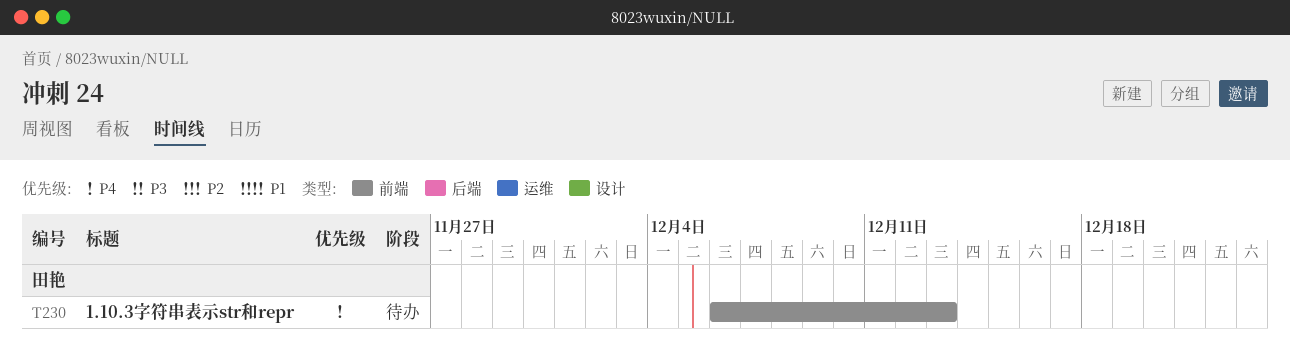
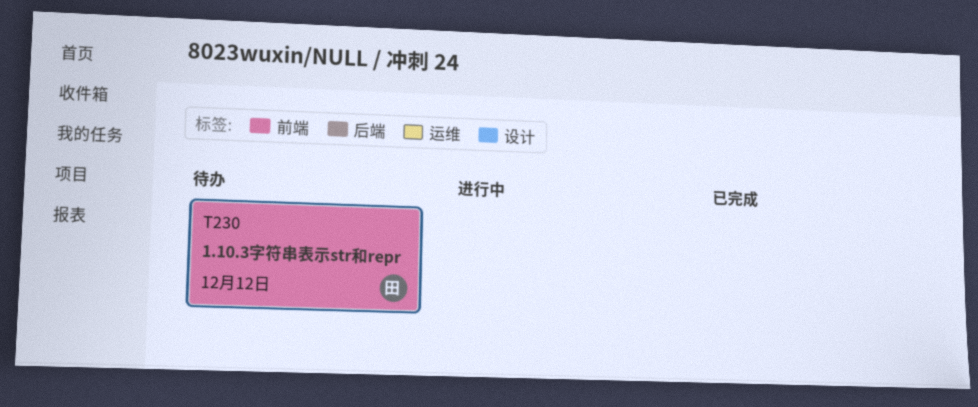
T230, due: Dec 13 -> Dec 12

